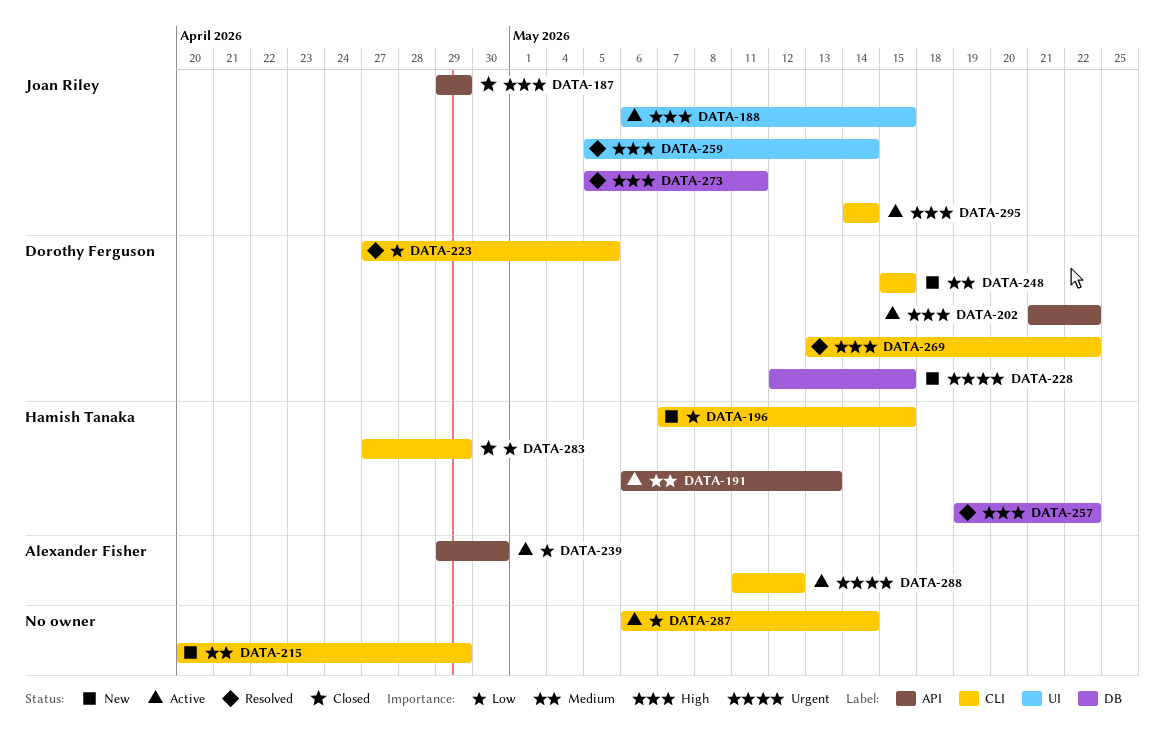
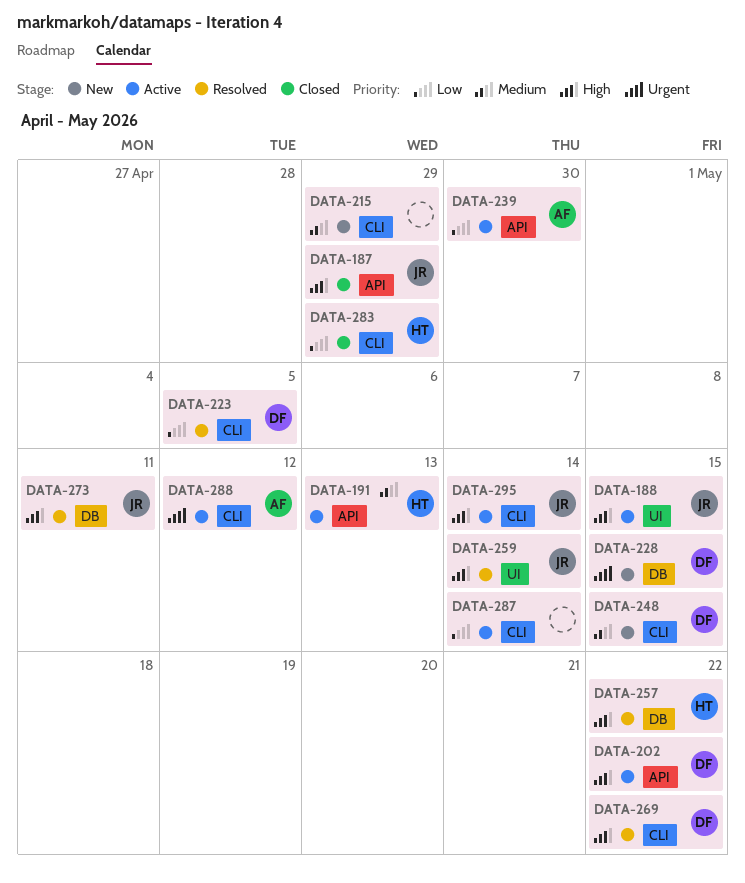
DATA-196: present -> none

